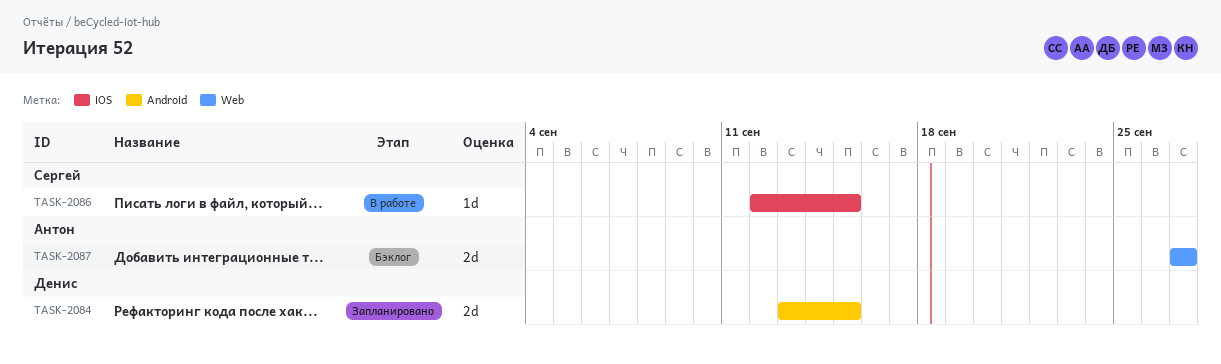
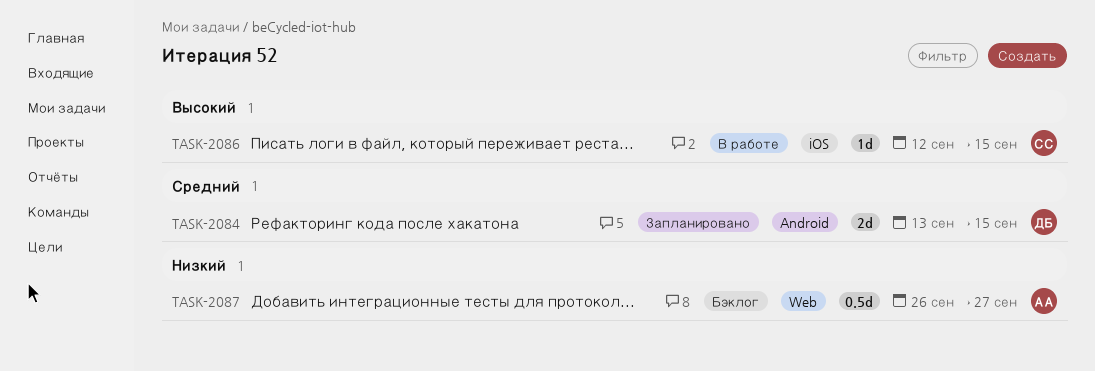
TASK-2087, estimate: 2d -> 0.5d
TASK-2087, start: Sep 27 -> Sep 26

